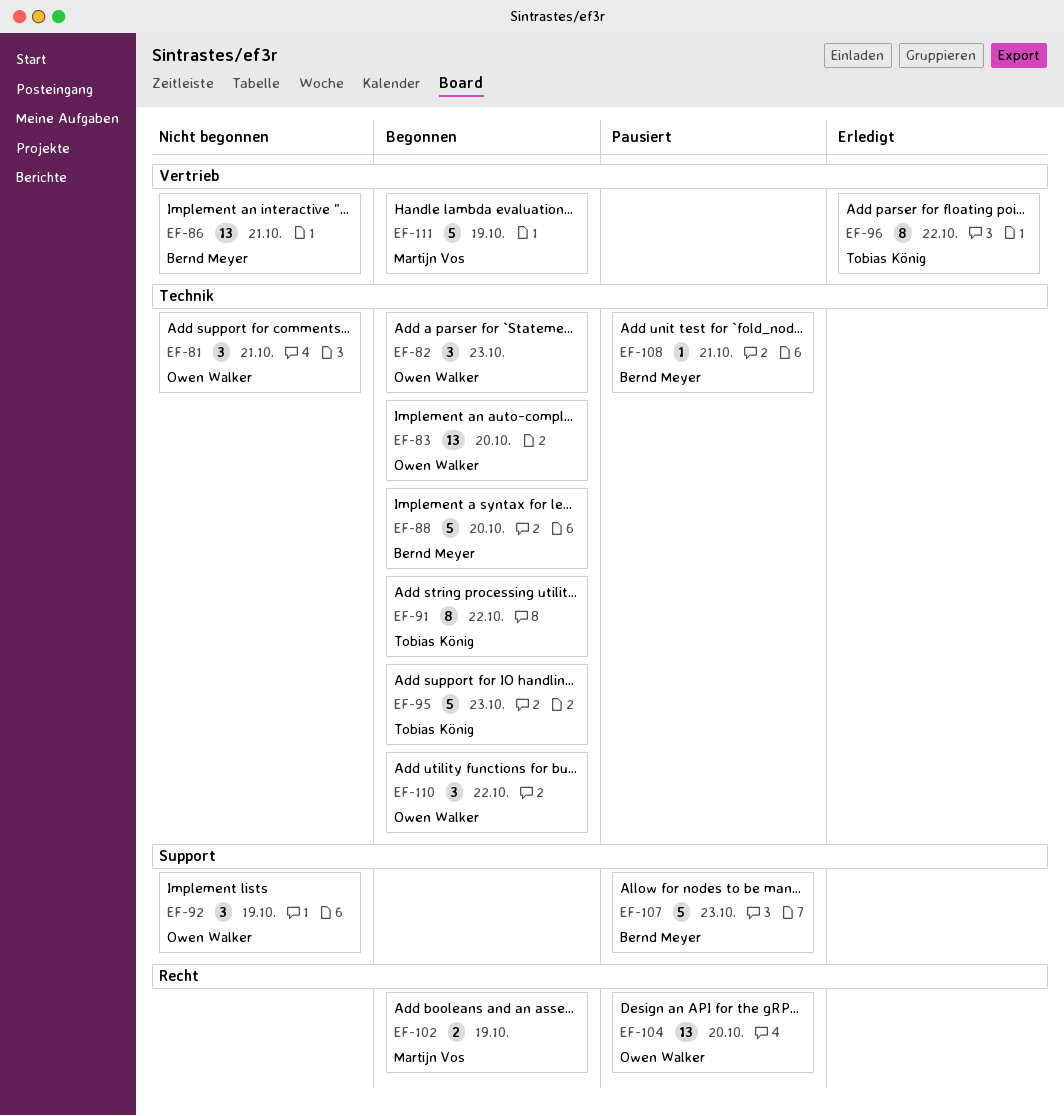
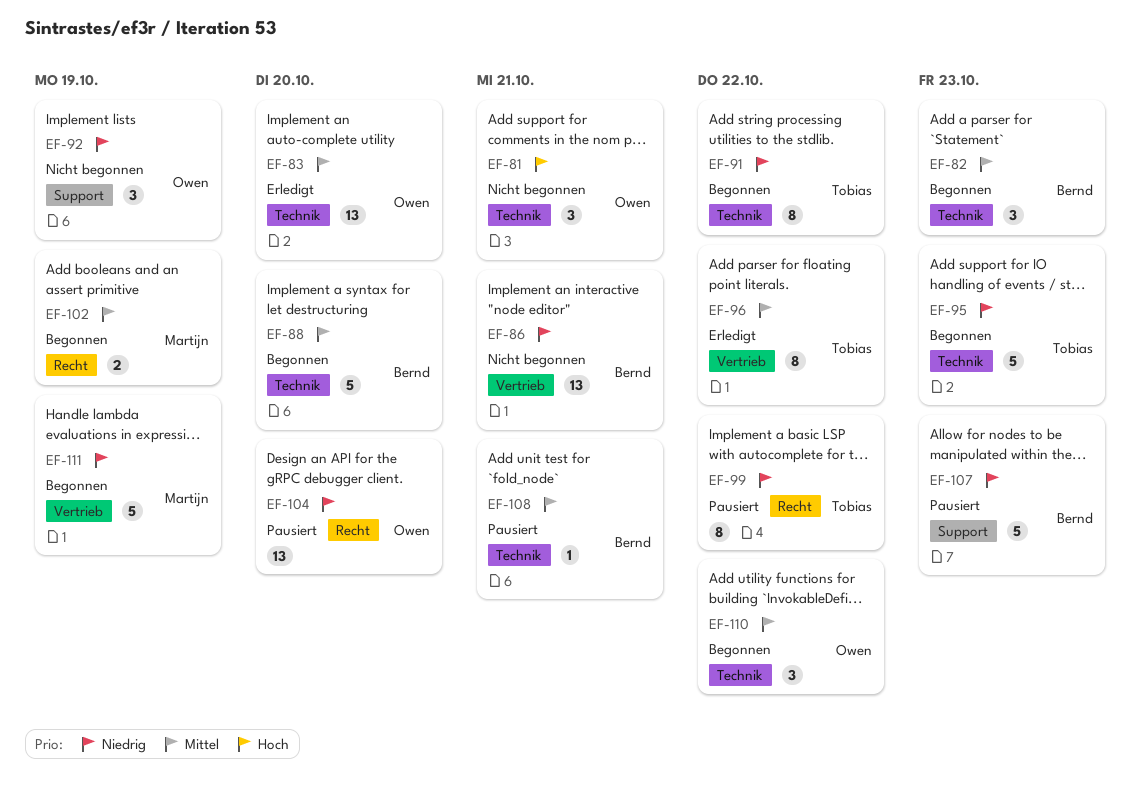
EF-82, owner: Owen Walker -> Bernd Meyer
EF-83, status: Begonnen -> Erledigt
EF-99: none -> present

